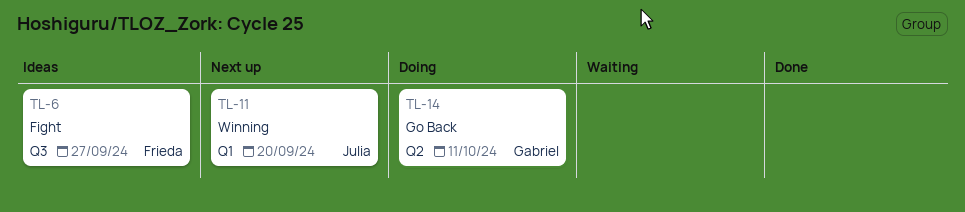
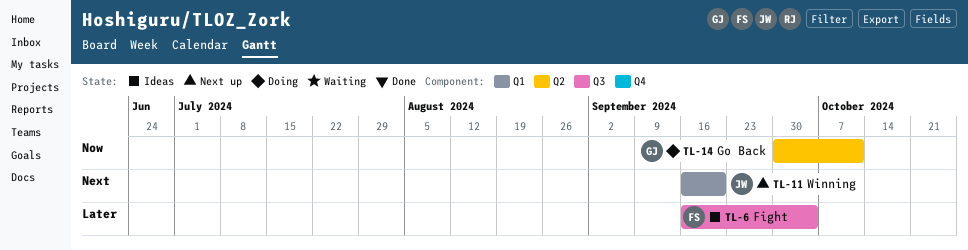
TL-6, due: Sep 27 -> Oct 4

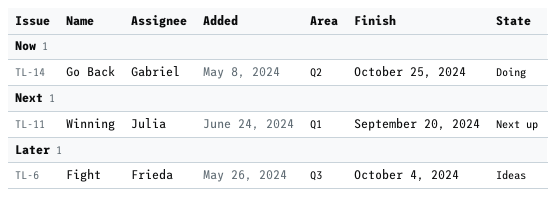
TL-14, due: Oct 11 -> Oct 25

